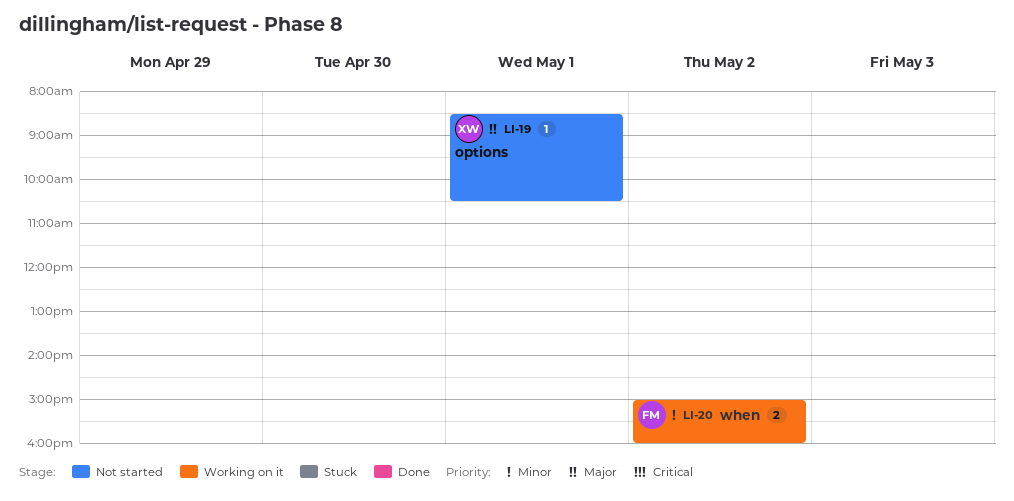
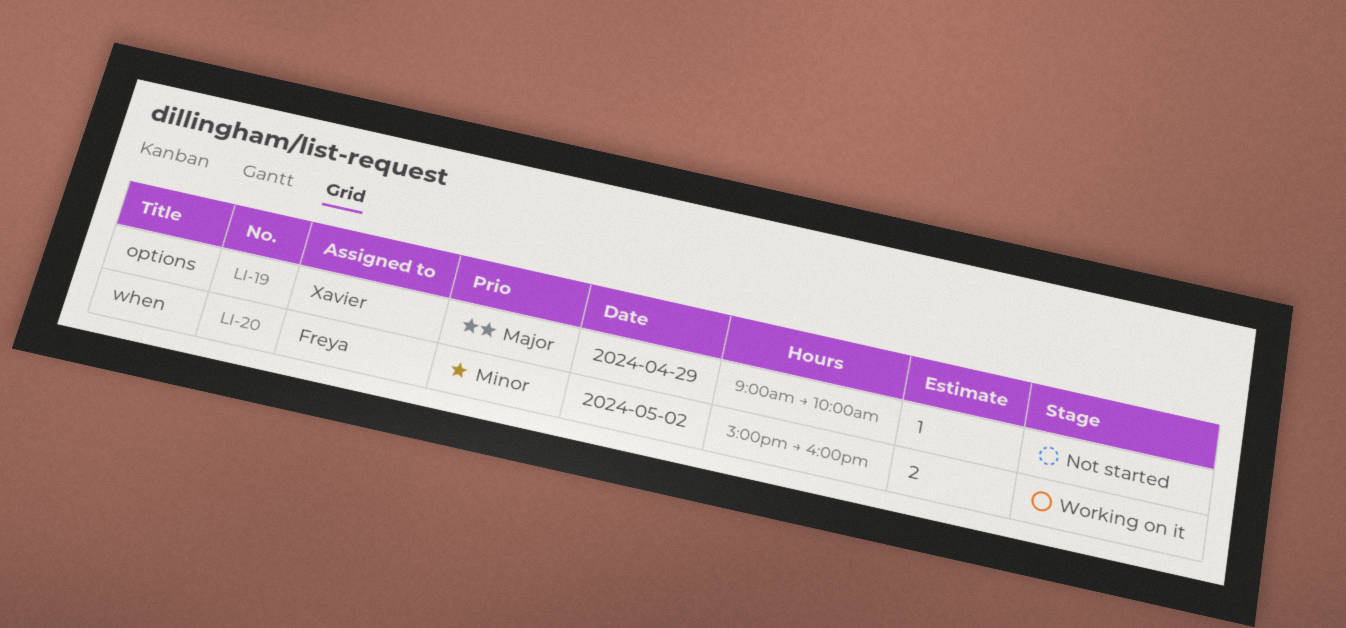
LI-19, day: May 1 -> Apr 29
LI-19, begins: 08:30 -> 09:00
LI-19, ends: 10:30 -> 10:00

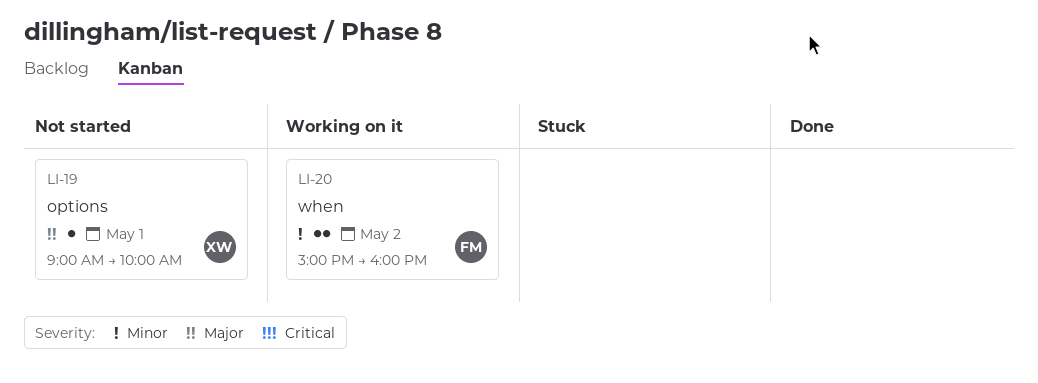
LI-19, day: Apr 29 -> May 1

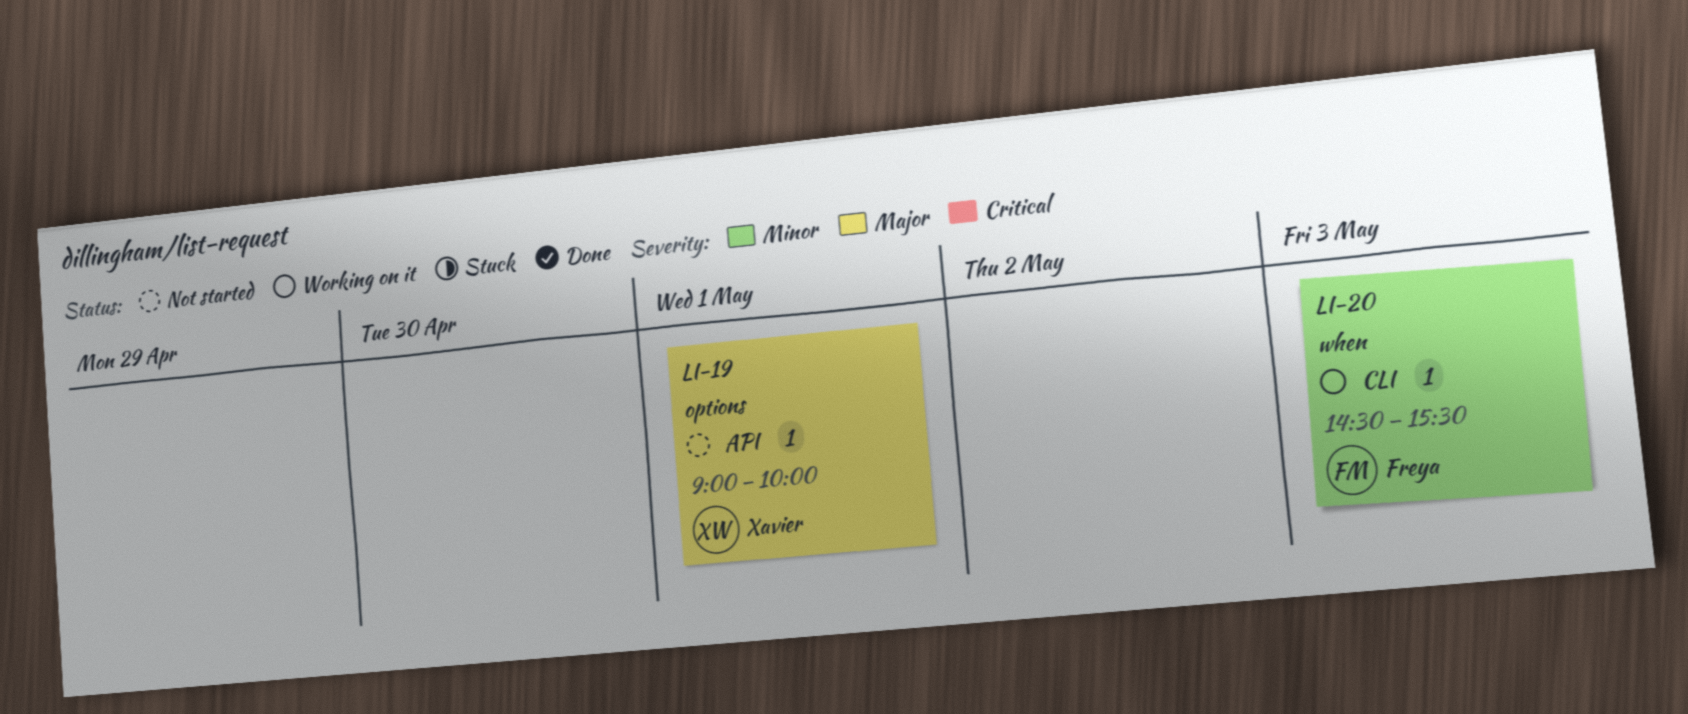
LI-20, estimate: 2 -> 1
LI-20, day: May 2 -> May 3
LI-20, begins: 15:00 -> 14:30
LI-20, ends: 16:00 -> 15:30

